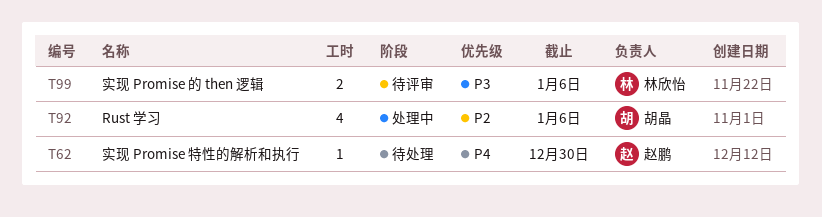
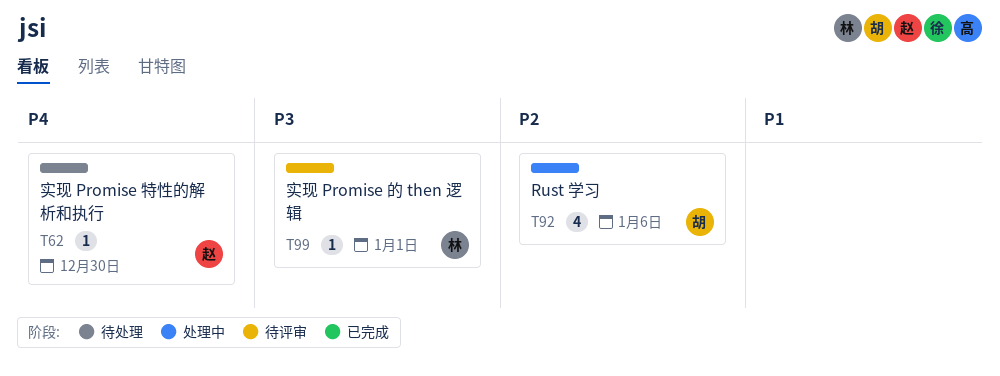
T99, estimate: 2 -> 1
T99, due: Jan 6 -> Jan 1

